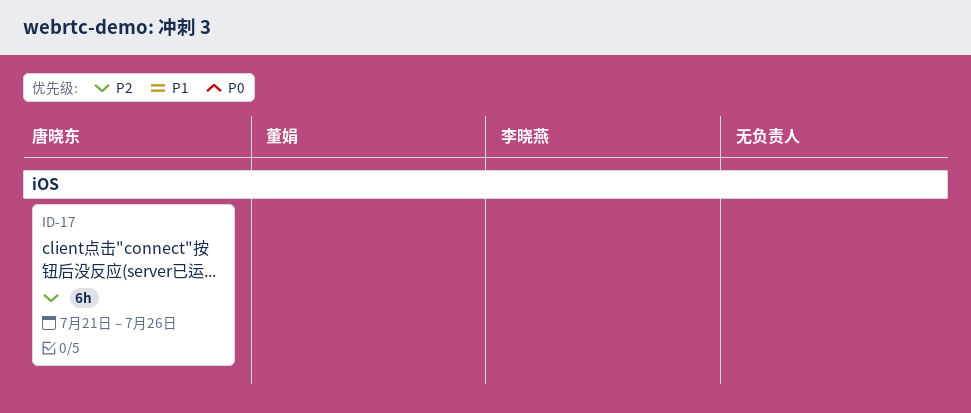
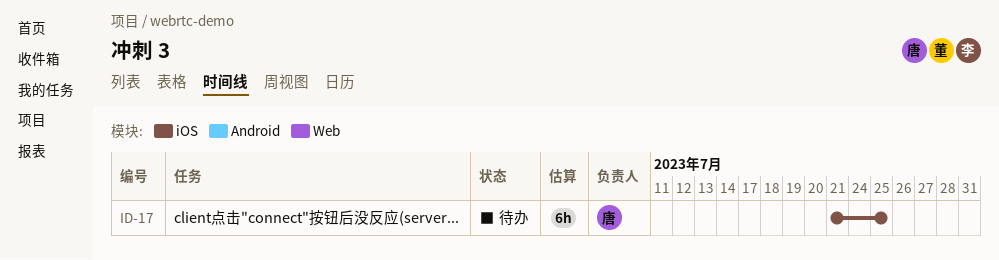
ID-17, due: Jul 26 -> Jul 25

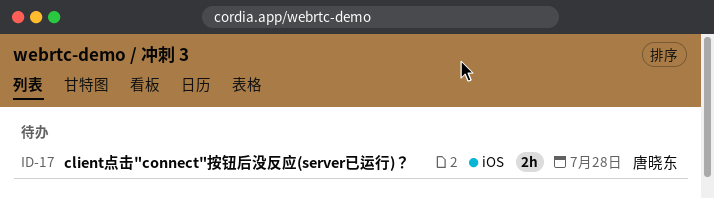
ID-17, estimate: 6h -> 2h
ID-17, due: Jul 25 -> Jul 28

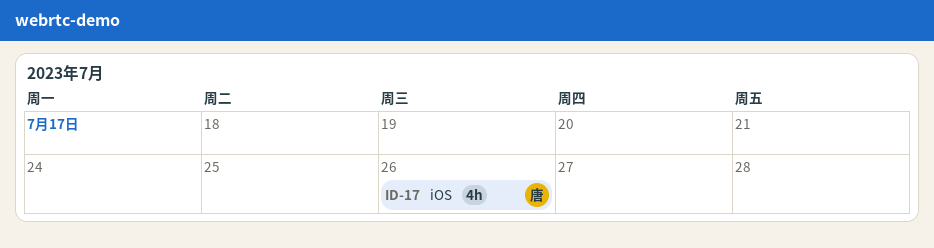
ID-17, estimate: 2h -> 4h
ID-17, due: Jul 28 -> Jul 26

